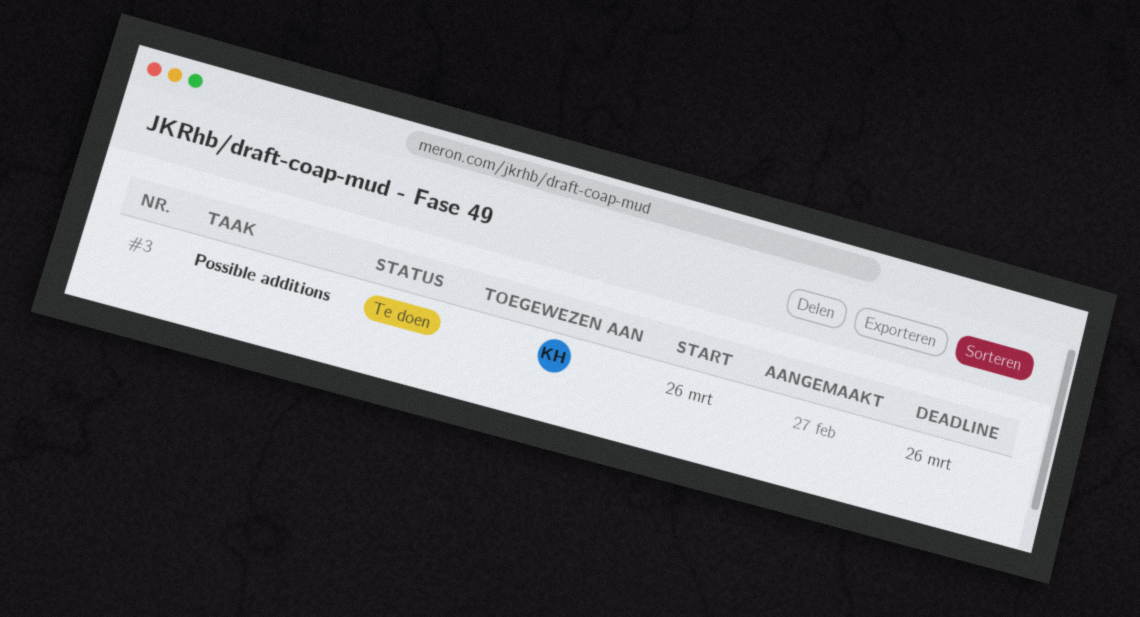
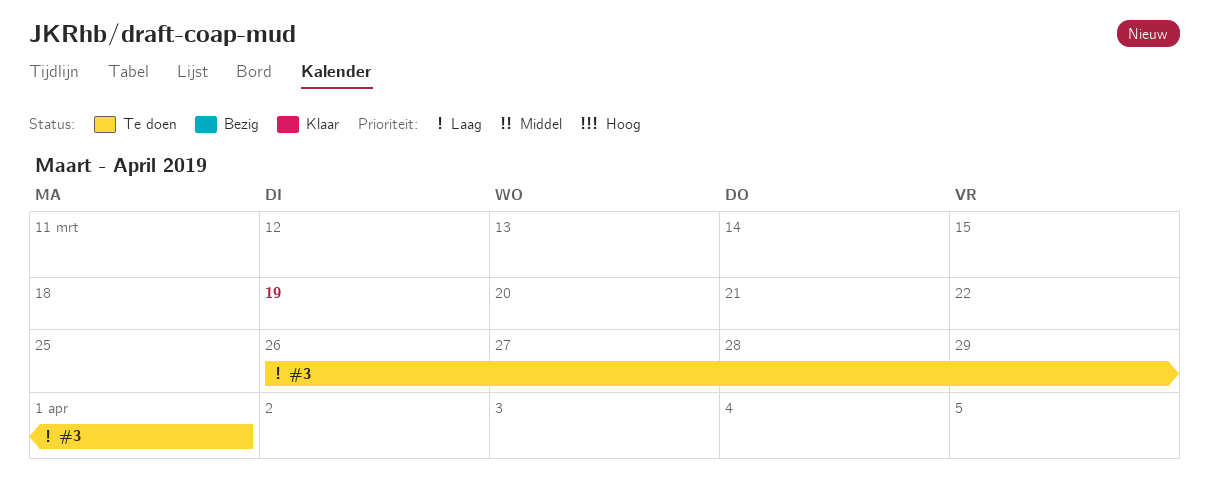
#3, due: Mar 26 -> Apr 1

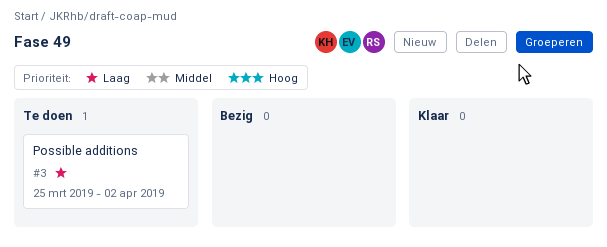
#3, start: Mar 26 -> Mar 25
#3, due: Apr 1 -> Apr 2

